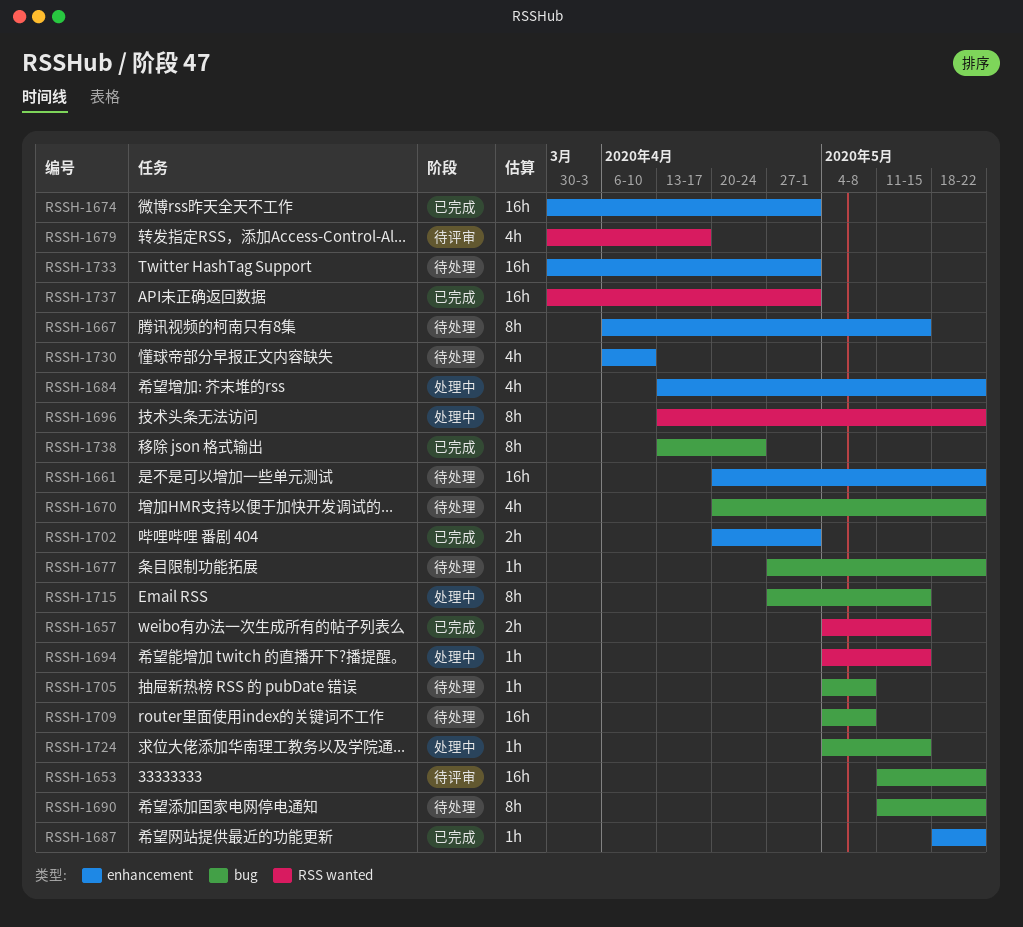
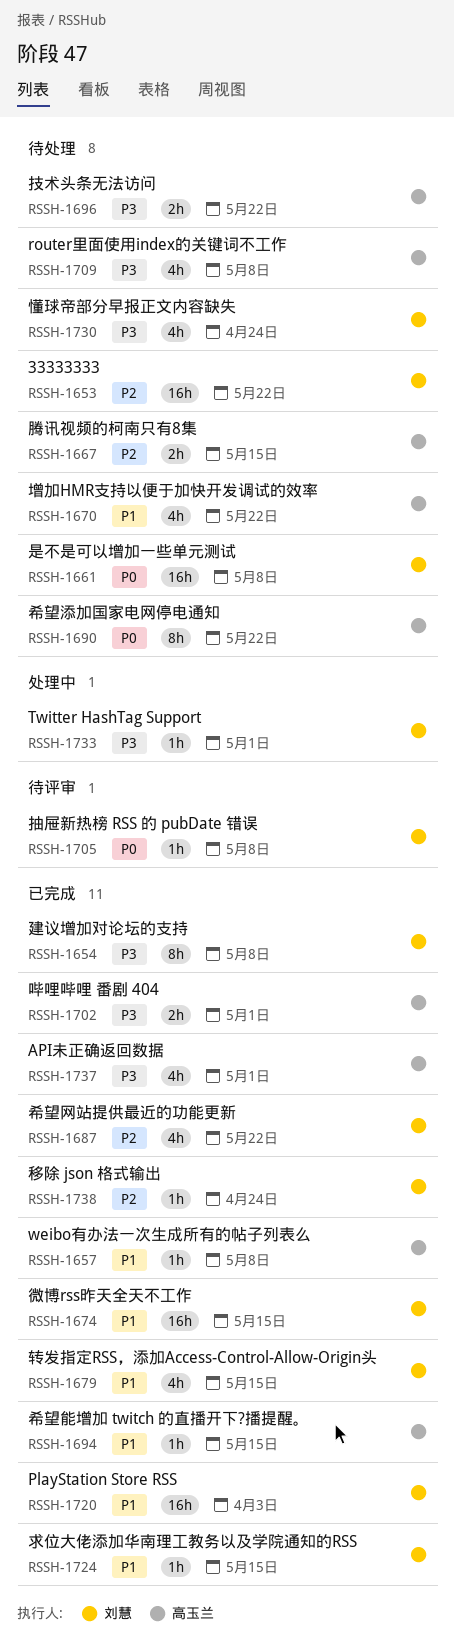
RSSH-1653, status: 待评审 -> 待处理
RSSH-1654: none -> present
RSSH-1657, estimate: 2h -> 1h
RSSH-1657, due: May 15 -> May 8
RSSH-1661, due: May 22 -> May 8
RSSH-1667, estimate: 8h -> 2h
RSSH-1674, due: May 1 -> May 15
RSSH-1677: present -> none
RSSH-1679, status: 待评审 -> 已完成
RSSH-1679, due: Apr 17 -> May 15
RSSH-1684: present -> none
RSSH-1687, estimate: 1h -> 4h
RSSH-1694, status: 处理中 -> 已完成
RSSH-1696, status: 处理中 -> 待处理
RSSH-1696, estimate: 8h -> 2h
RSSH-1705, status: 待处理 -> 待评审
RSSH-1709, estimate: 16h -> 4h
RSSH-1715: present -> none
RSSH-1720: none -> present
RSSH-1724, status: 处理中 -> 已完成
RSSH-1730, due: Apr 10 -> Apr 24
RSSH-1733, status: 待处理 -> 处理中
RSSH-1733, estimate: 16h -> 1h
RSSH-1737, estimate: 16h -> 4h
RSSH-1738, estimate: 8h -> 1h

